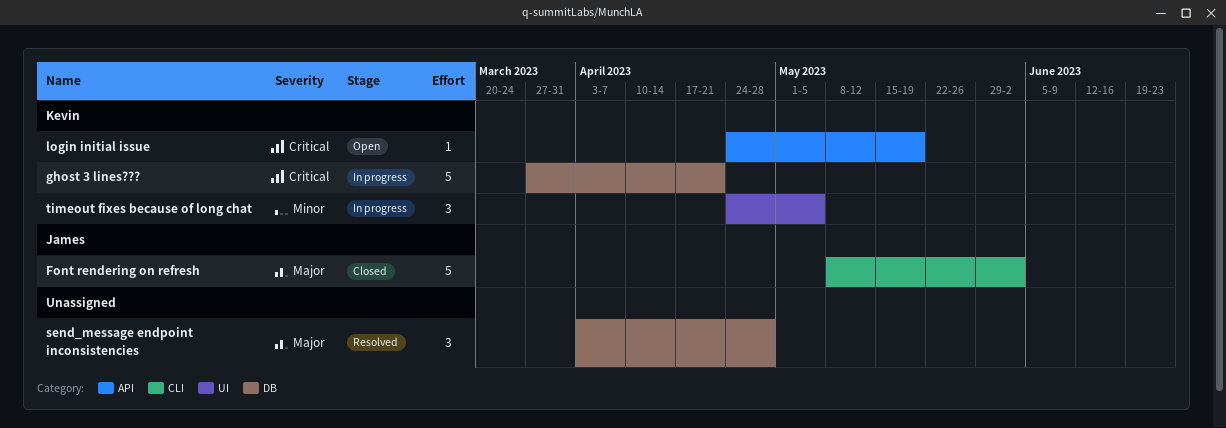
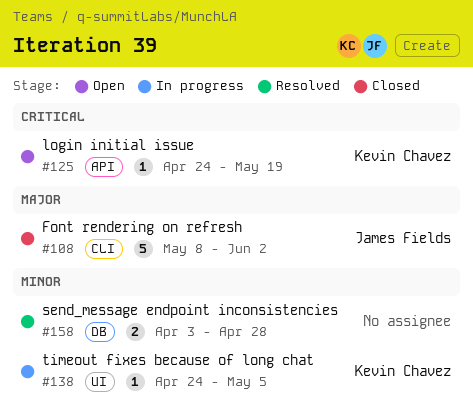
ghost 3 lines???: present -> none
send_message endpoint inconsistencies, priority: Major -> Minor
send_message endpoint inconsistencies, estimate: 3 -> 2
timeout fixes because of long chat, estimate: 3 -> 1

